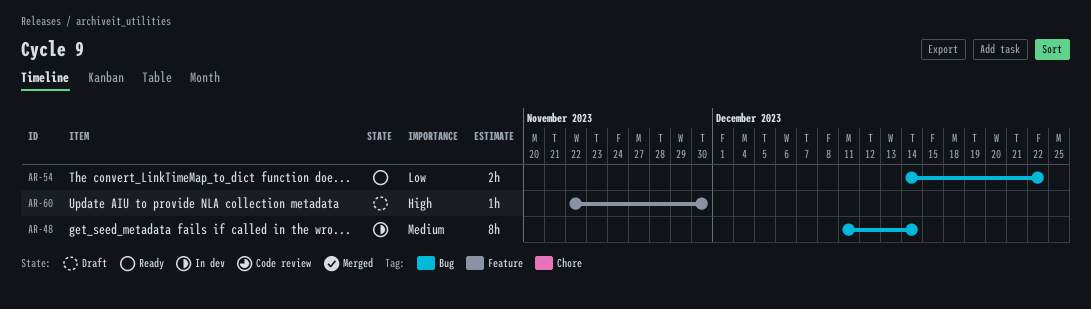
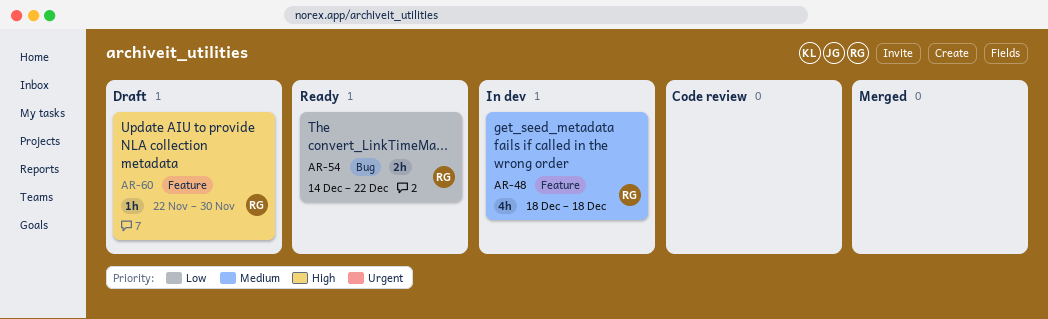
AR-48, label: Bug -> Feature
AR-48, estimate: 8h -> 4h
AR-48, start: Dec 11 -> Dec 18
AR-48, due: Dec 14 -> Dec 18

